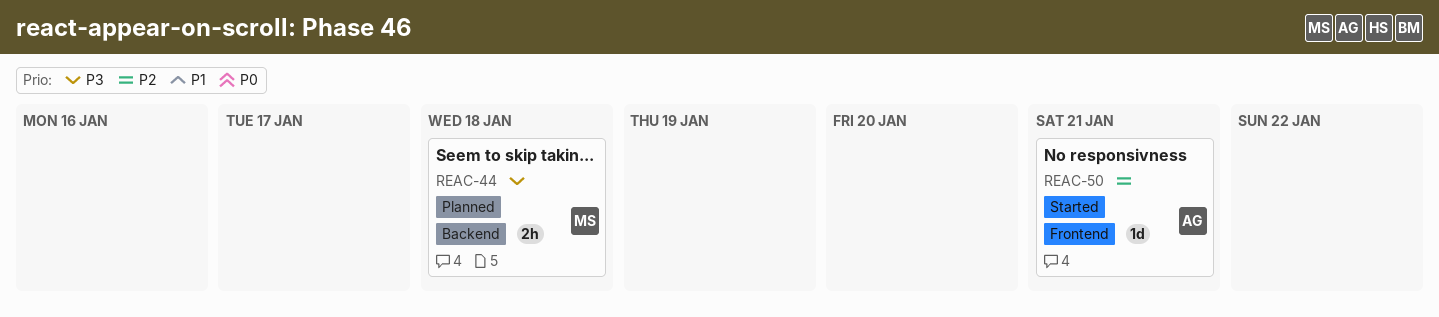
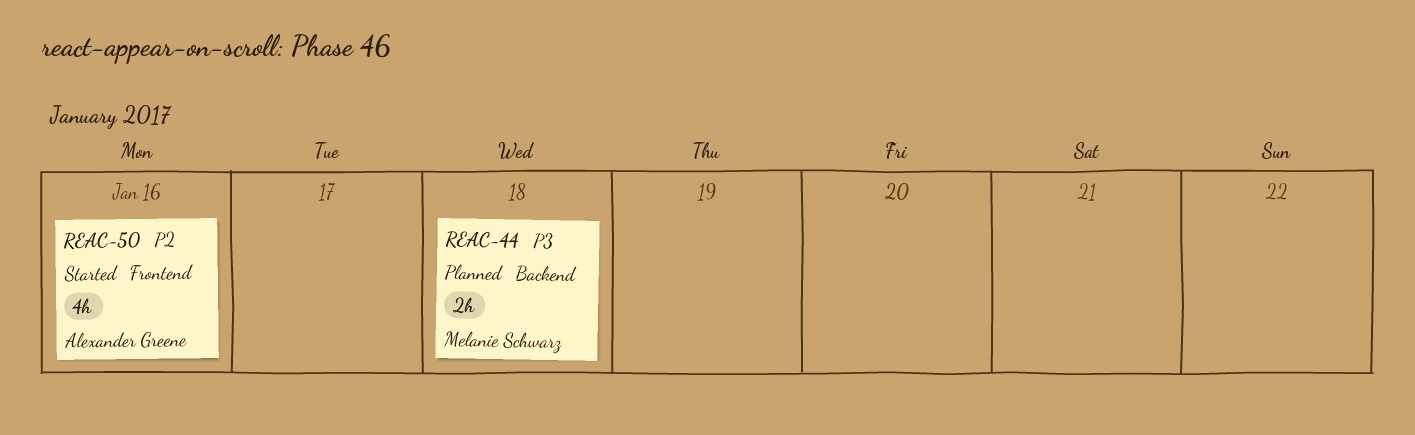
REAC-50, estimate: 1d -> 4h
REAC-50, due: Jan 21 -> Jan 16

